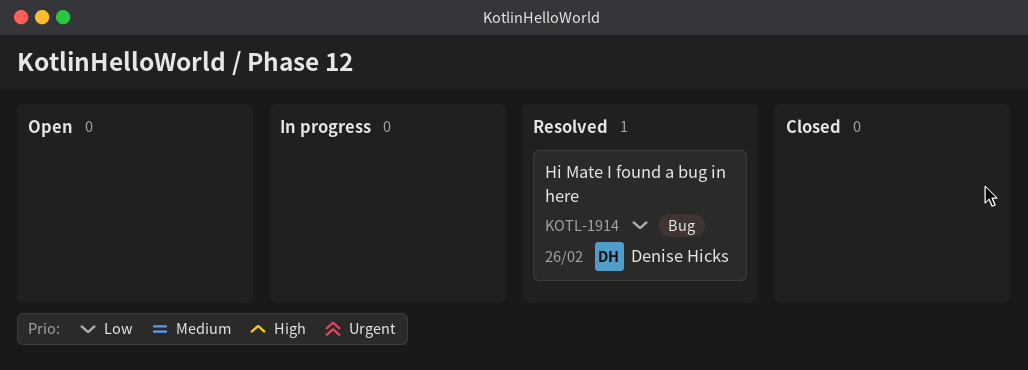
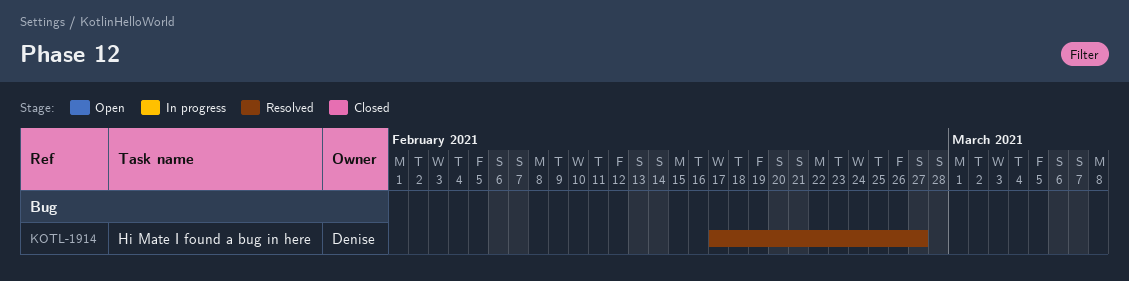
KOTL-1914, due: Feb 26 -> Feb 27

